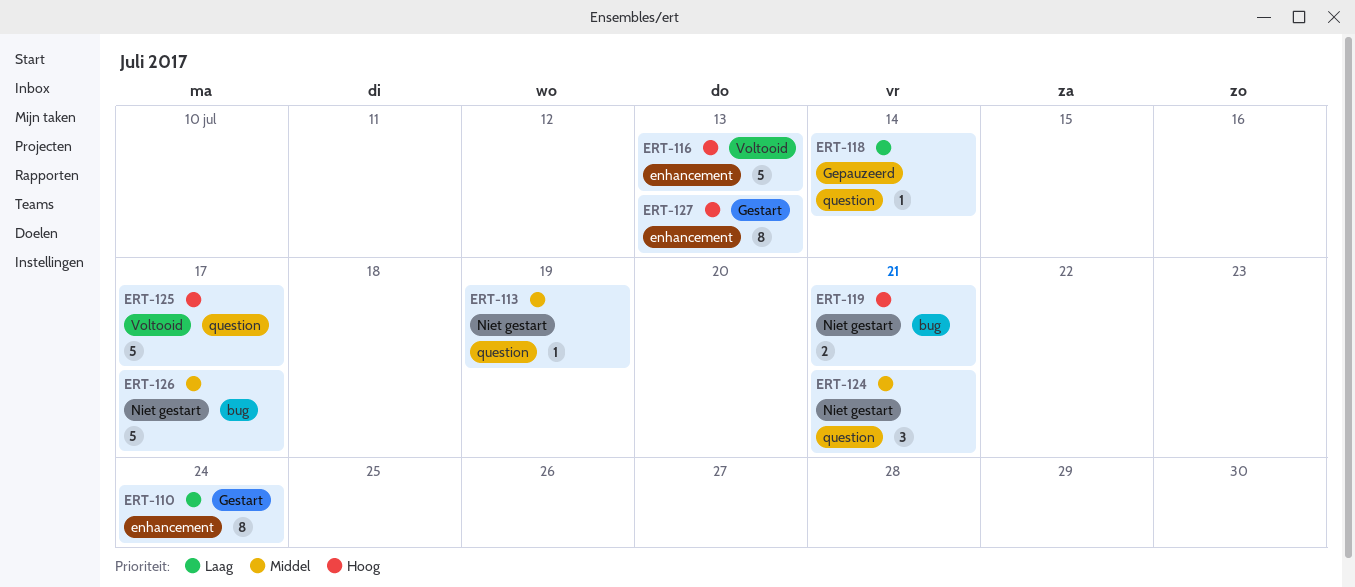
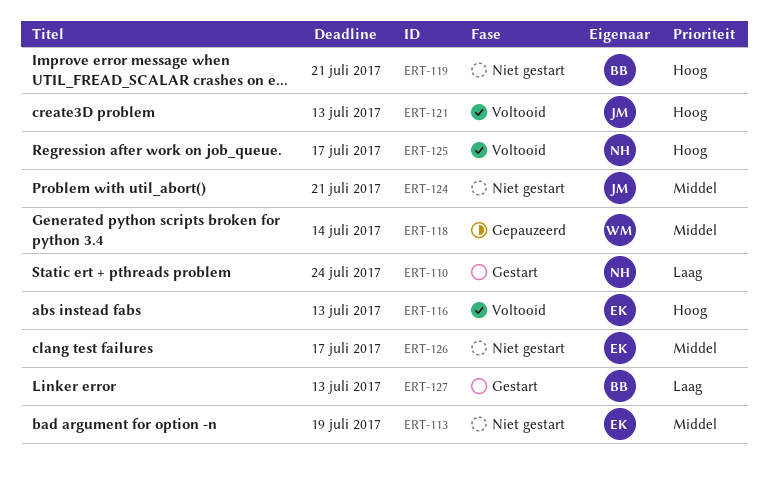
ERT-118, priority: Laag -> Middel
ERT-121: none -> present
ERT-127, priority: Hoog -> Laag

